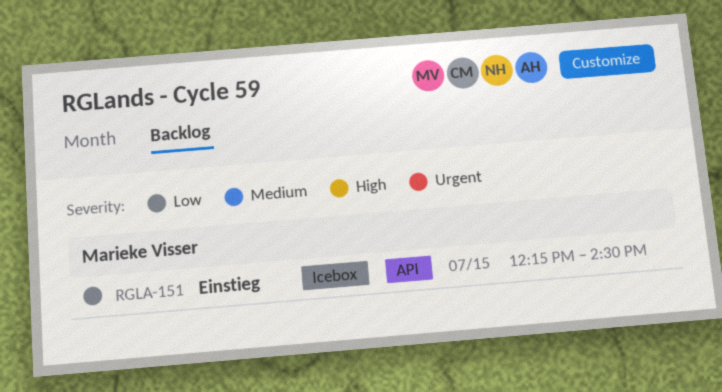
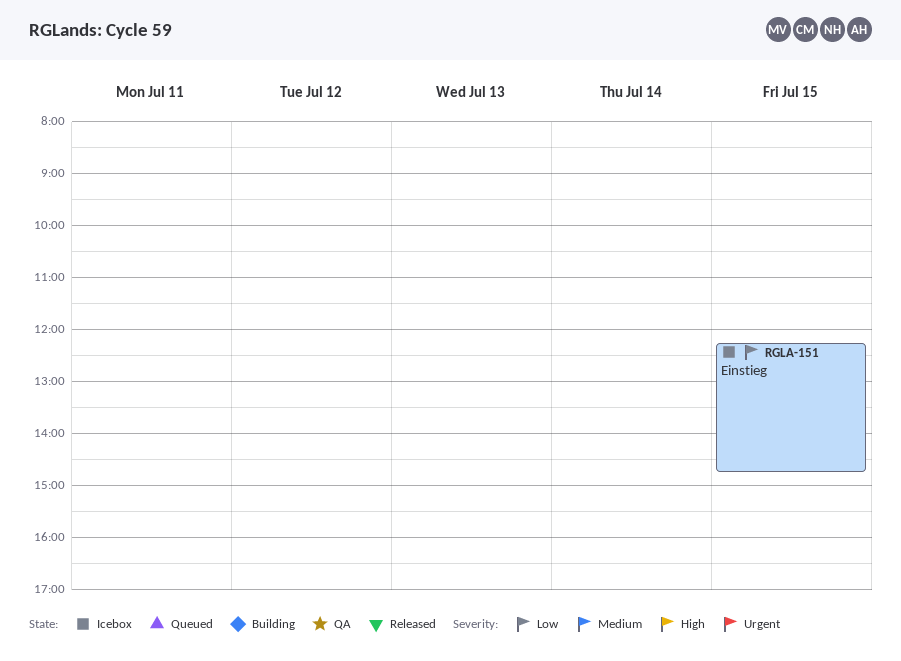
RGLA-151, ends: 14:30 -> 14:45

